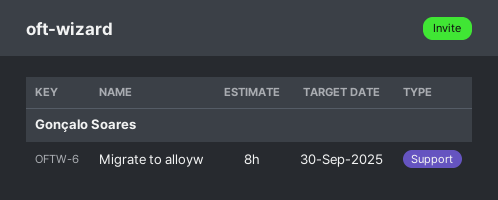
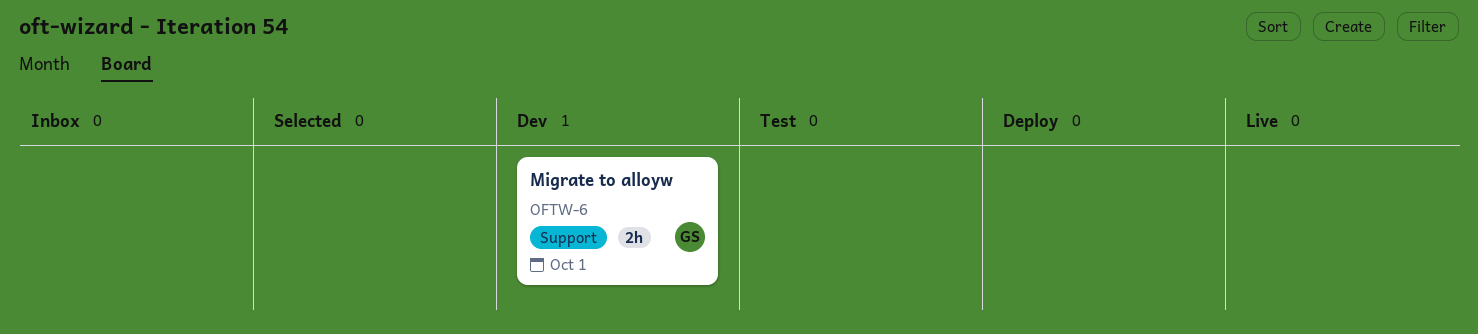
OFTW-6, estimate: 8h -> 2h
OFTW-6, due: Sep 30 -> Oct 1

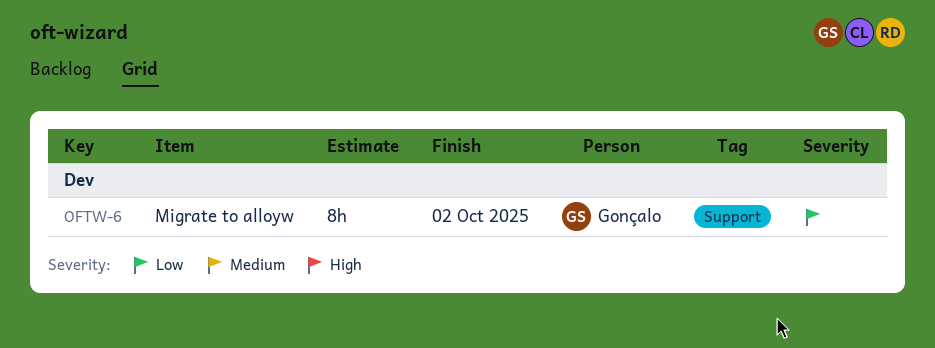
OFTW-6, estimate: 2h -> 8h
OFTW-6, due: Oct 1 -> Oct 2

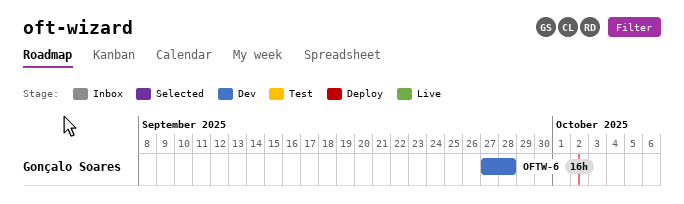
OFTW-6, estimate: 8h -> 16h
OFTW-6, due: Oct 2 -> Sep 28

